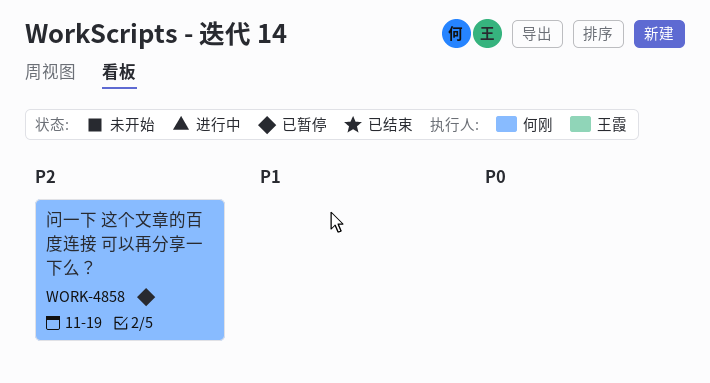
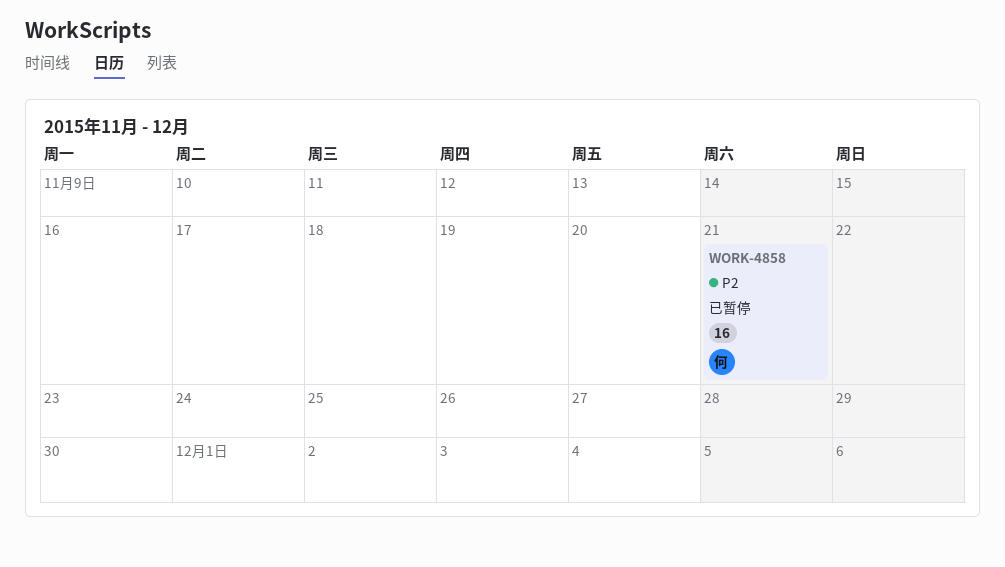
WORK-4858, due: Nov 19 -> Nov 21

